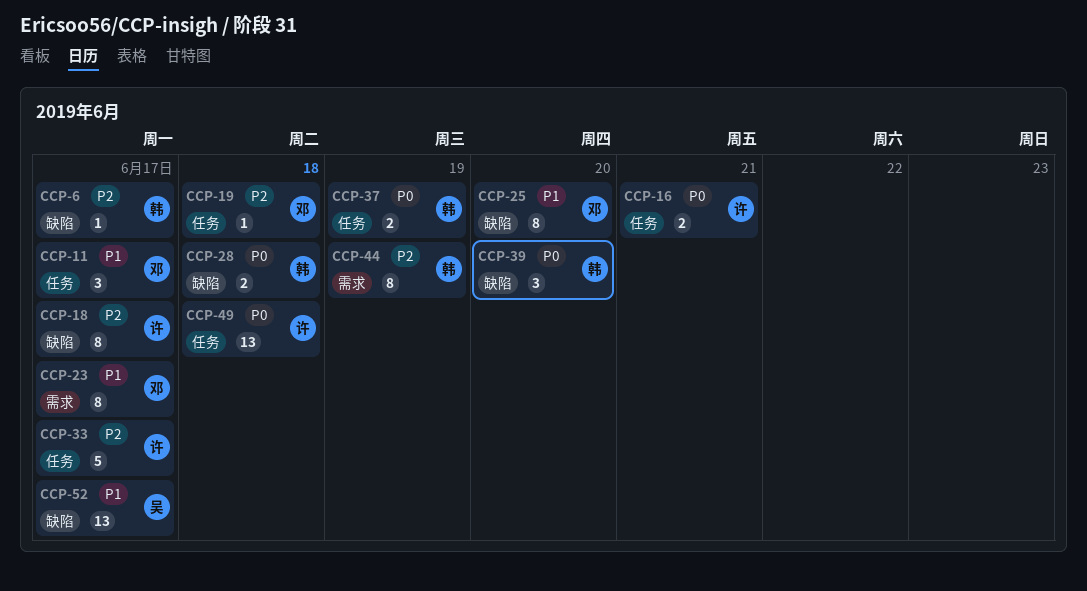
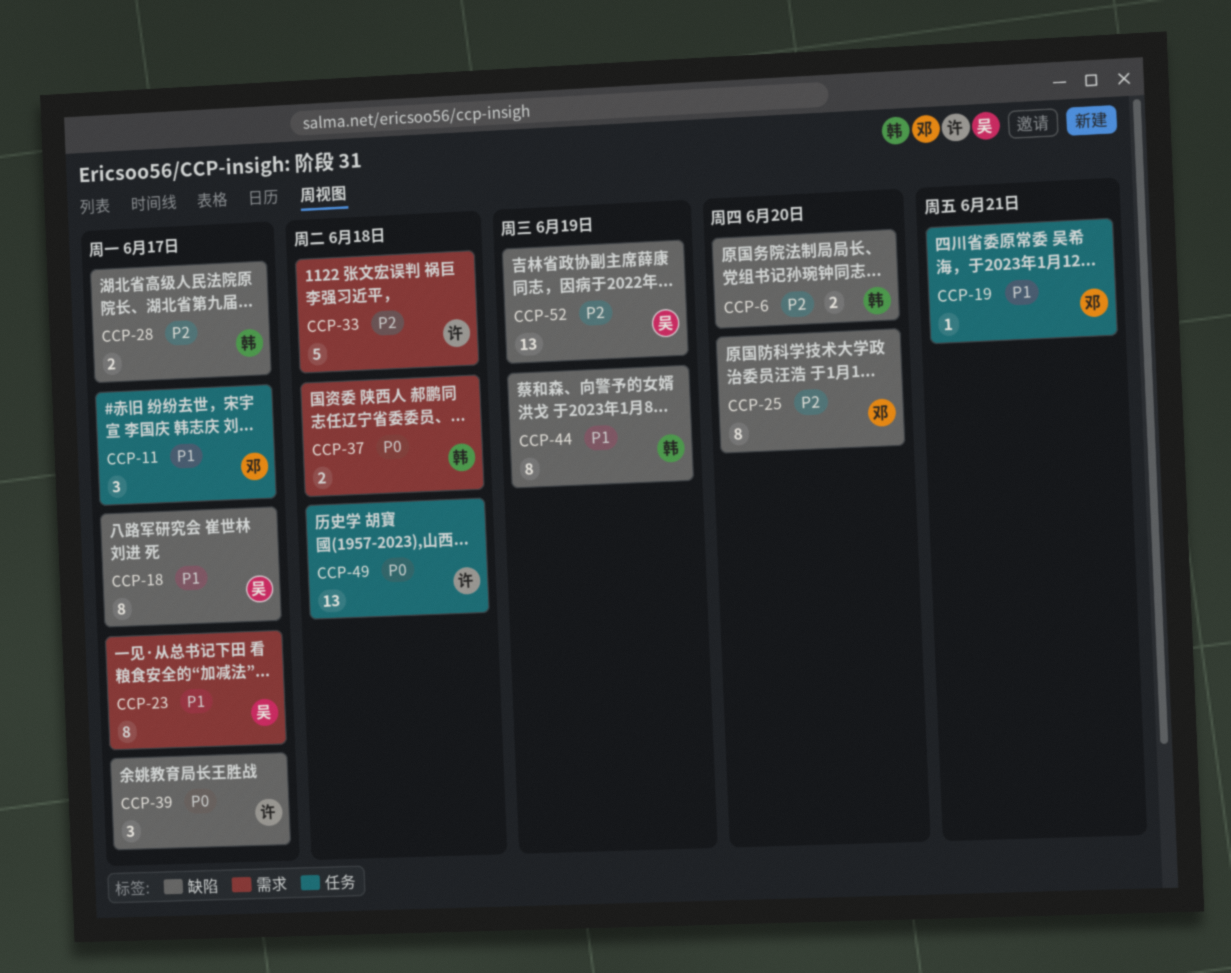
CCP-6, estimate: 1 -> 2
CCP-6, due: Jun 17 -> Jun 20
CCP-16: present -> none
CCP-18, owner: 许 -> 吴
CCP-18, priority: P2 -> P1
CCP-19, priority: P2 -> P1
CCP-19, due: Jun 18 -> Jun 21
CCP-23, owner: 邓 -> 吴
CCP-25, priority: P1 -> P2
CCP-28, priority: P0 -> P2
CCP-28, due: Jun 18 -> Jun 17
CCP-33, label: 任务 -> 需求
CCP-33, due: Jun 17 -> Jun 18
CCP-37, label: 任务 -> 需求
CCP-37, due: Jun 19 -> Jun 18
CCP-39, owner: 韩 -> 许
CCP-39, due: Jun 20 -> Jun 17
CCP-44, priority: P2 -> P1
CCP-44, label: 需求 -> 缺陷
CCP-52, priority: P1 -> P2
CCP-52, due: Jun 17 -> Jun 19

